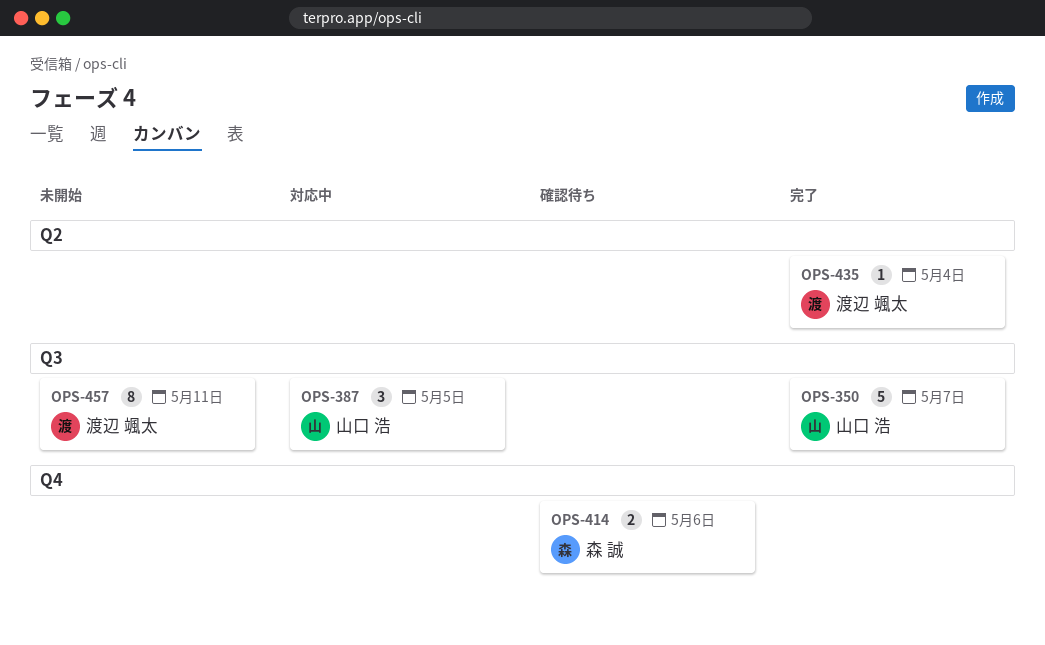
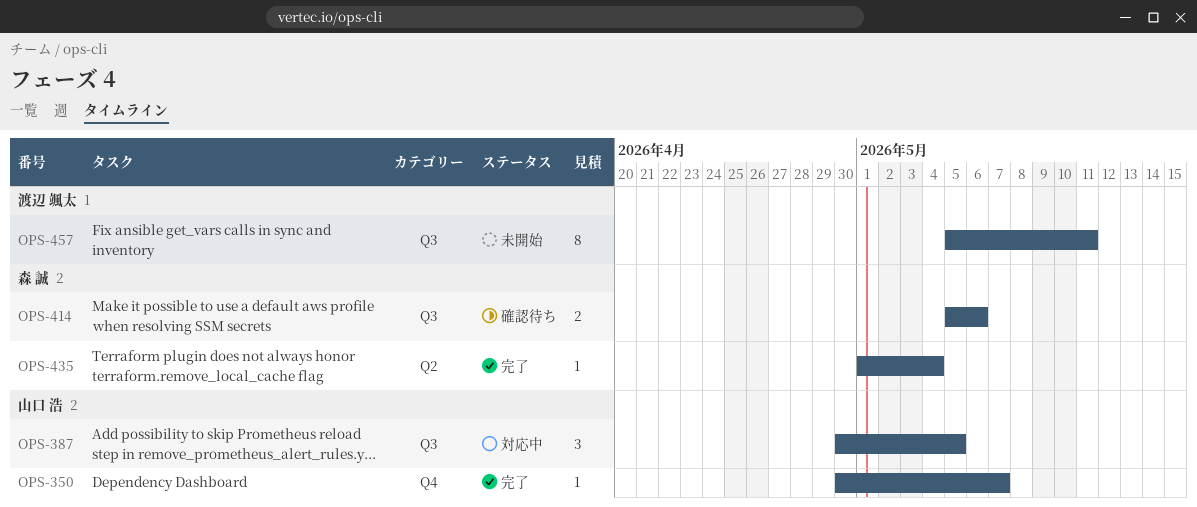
OPS-350, label: Q3 -> Q4
OPS-350, estimate: 5 -> 1
OPS-414, label: Q4 -> Q3
OPS-435, owner: 渡辺 颯太 -> 森 誠

